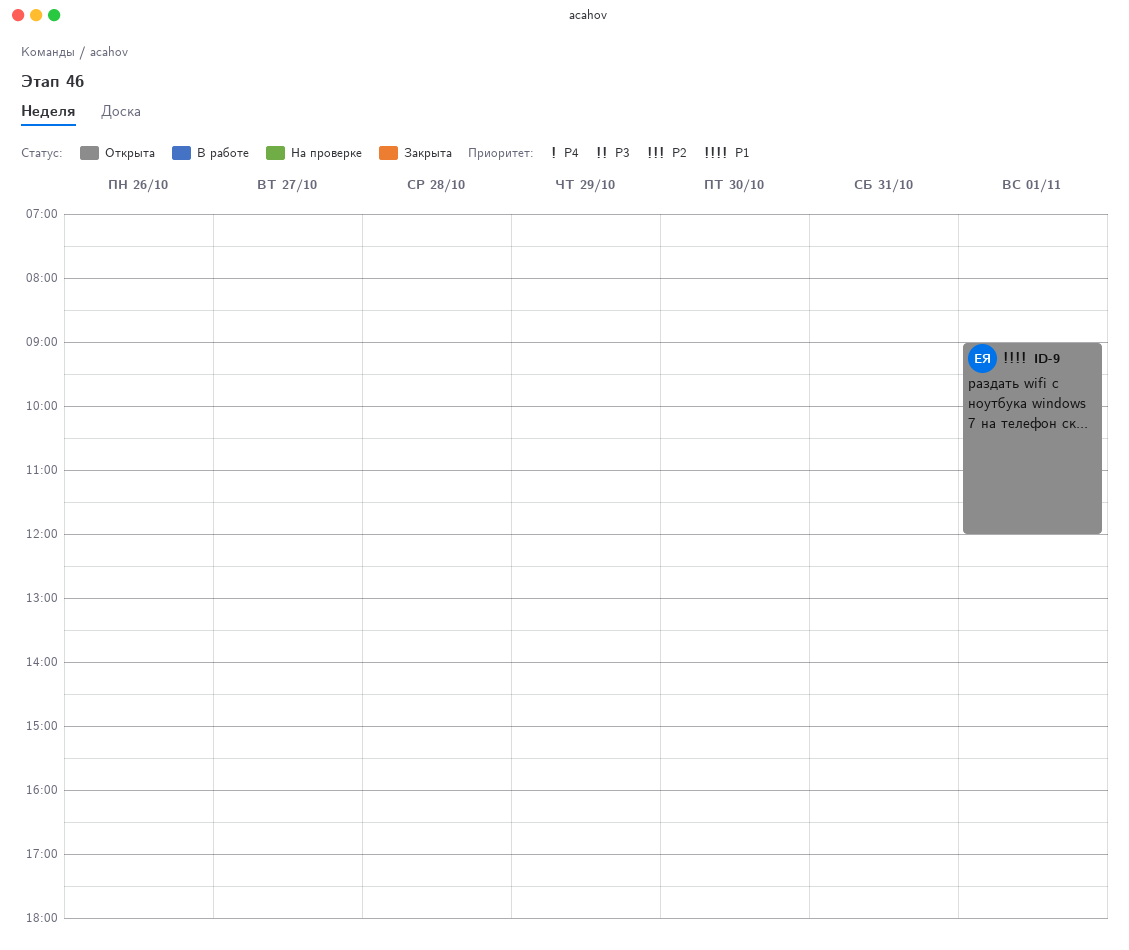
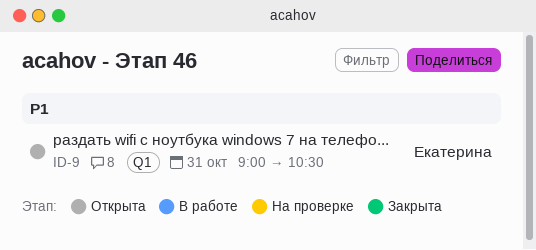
ID-9, day: Nov 1 -> Oct 31
ID-9, ends: 12:00 -> 10:30

